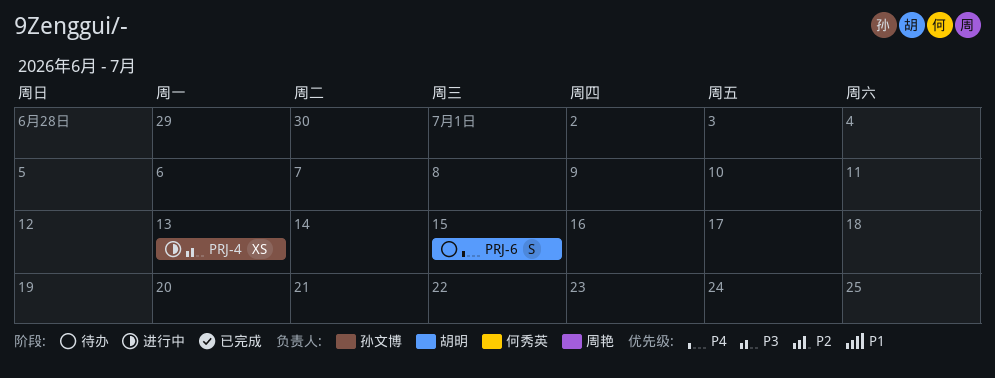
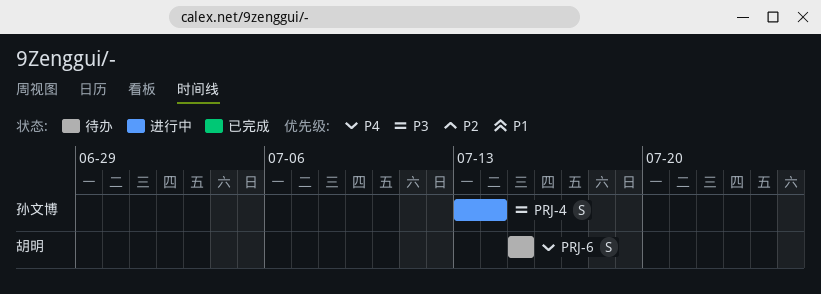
PRJ-4, estimate: XS -> S
PRJ-4, due: Jul 13 -> Jul 14

